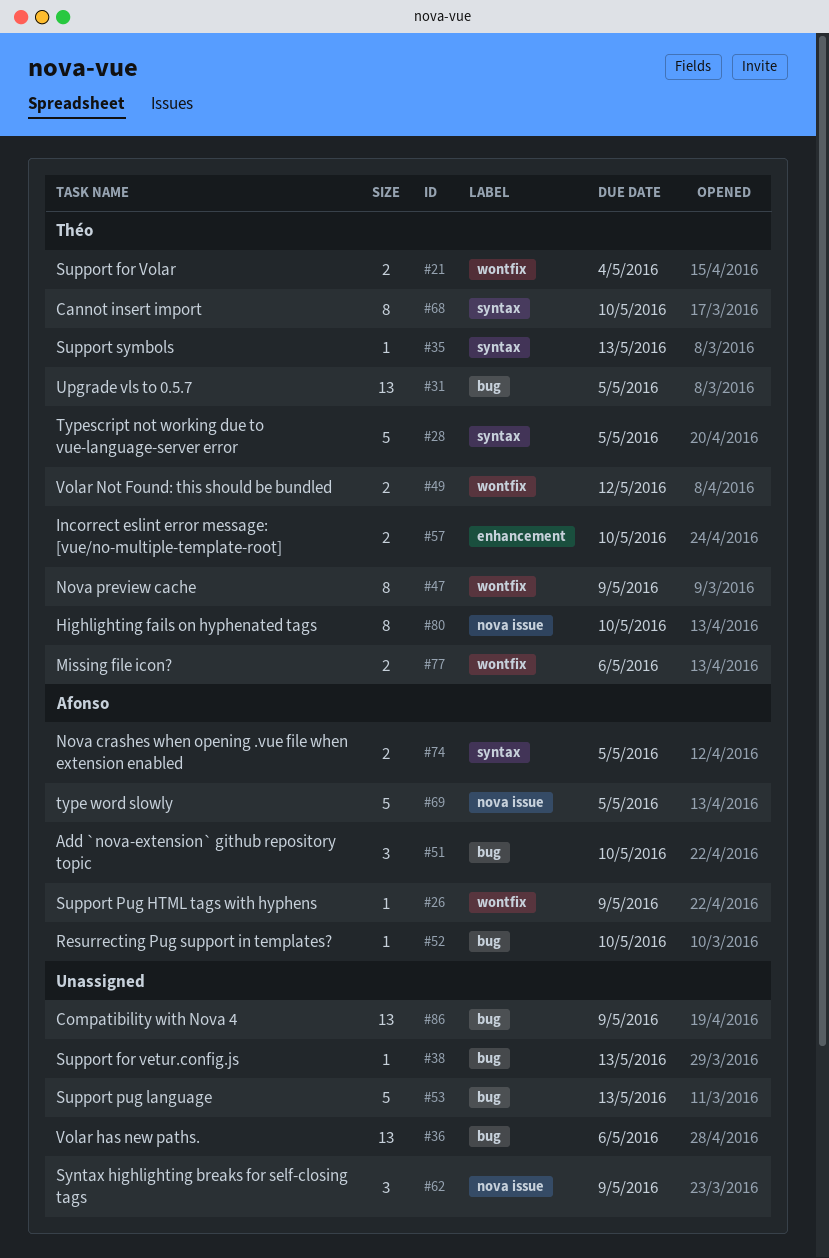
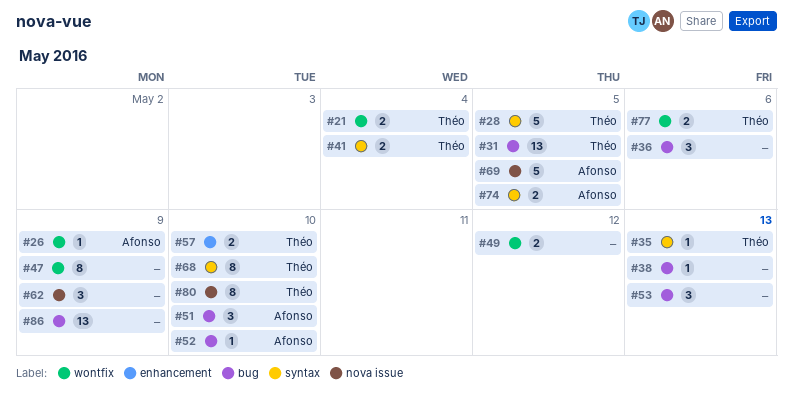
#36, estimate: 13 -> 3
#41: none -> present
#47, owner: Théo -> none
#49, owner: Théo -> none
#53, estimate: 5 -> 3

